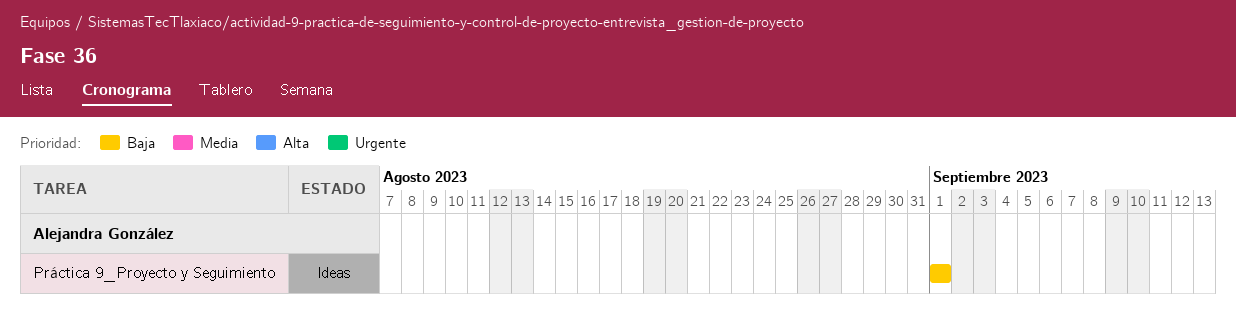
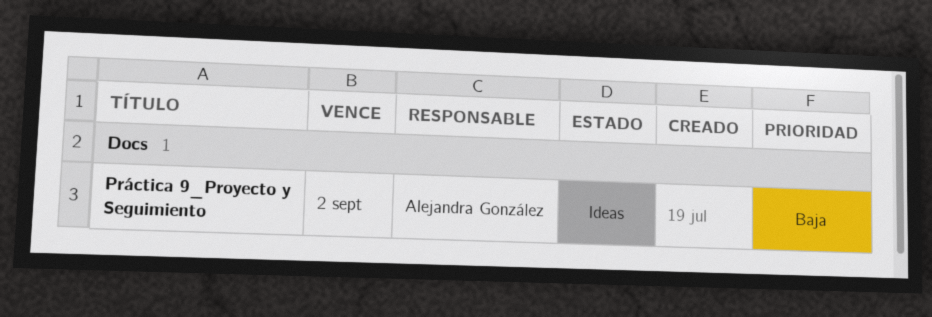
Práctica 9_Proyecto y Seguimiento, due: Sep 1 -> Sep 2

